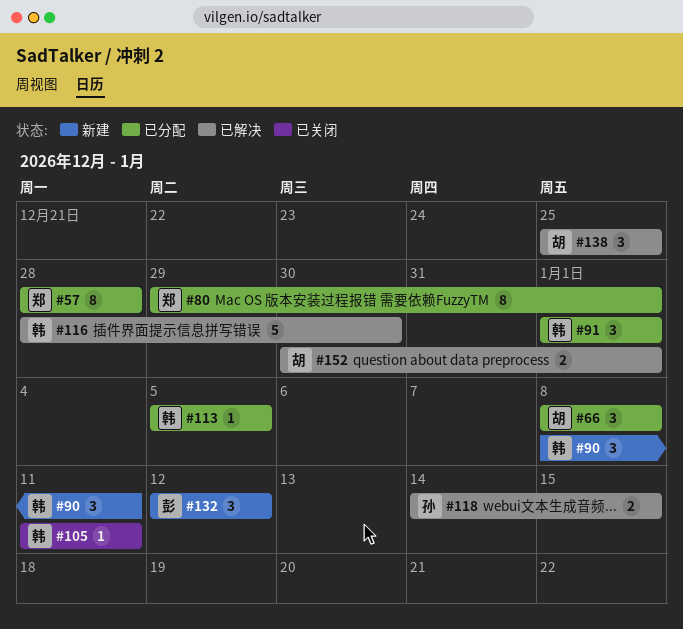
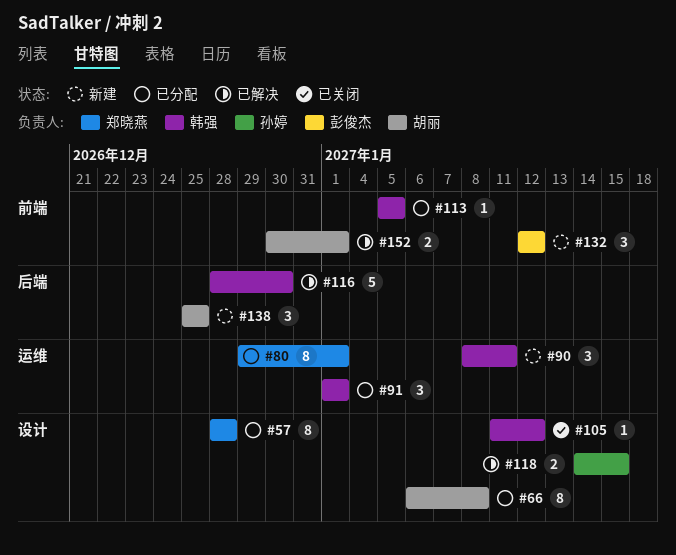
#66, estimate: 3 -> 8
#66, start: Jan 8 -> Jan 6
#105, due: Jan 11 -> Jan 12
#138, status: 已解决 -> 新建

